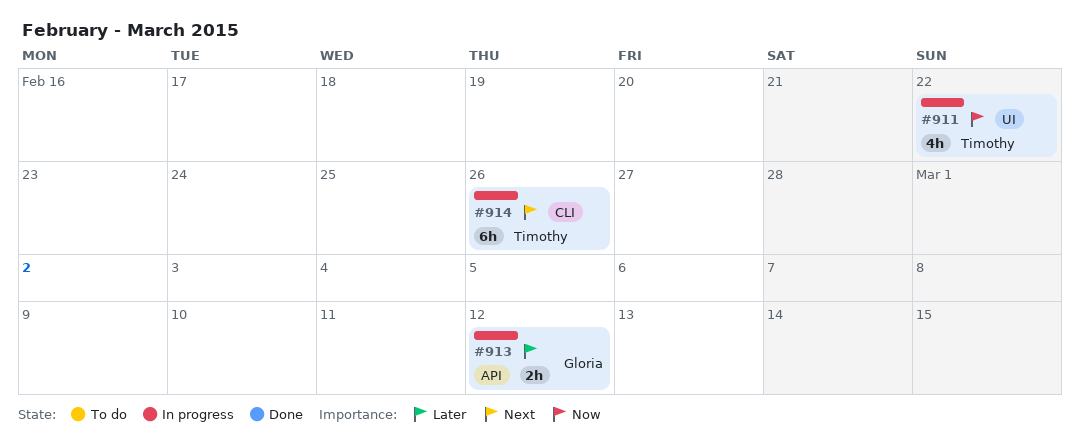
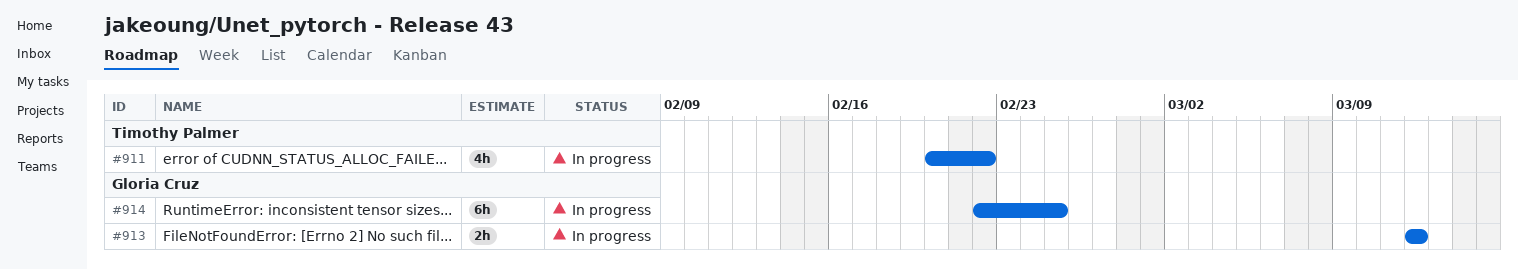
#914, owner: Timothy Palmer -> Gloria Cruz
#914, due: Feb 26 -> Feb 25

